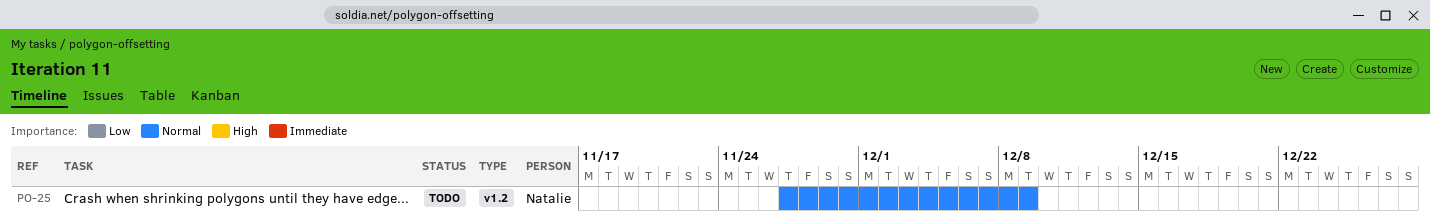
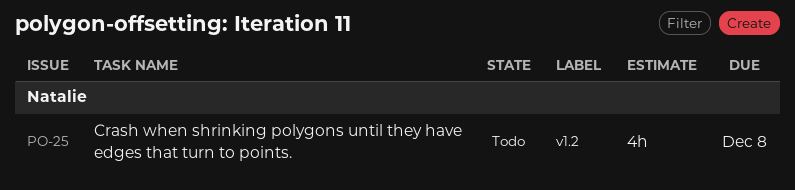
PO-25, due: Dec 9 -> Dec 8

